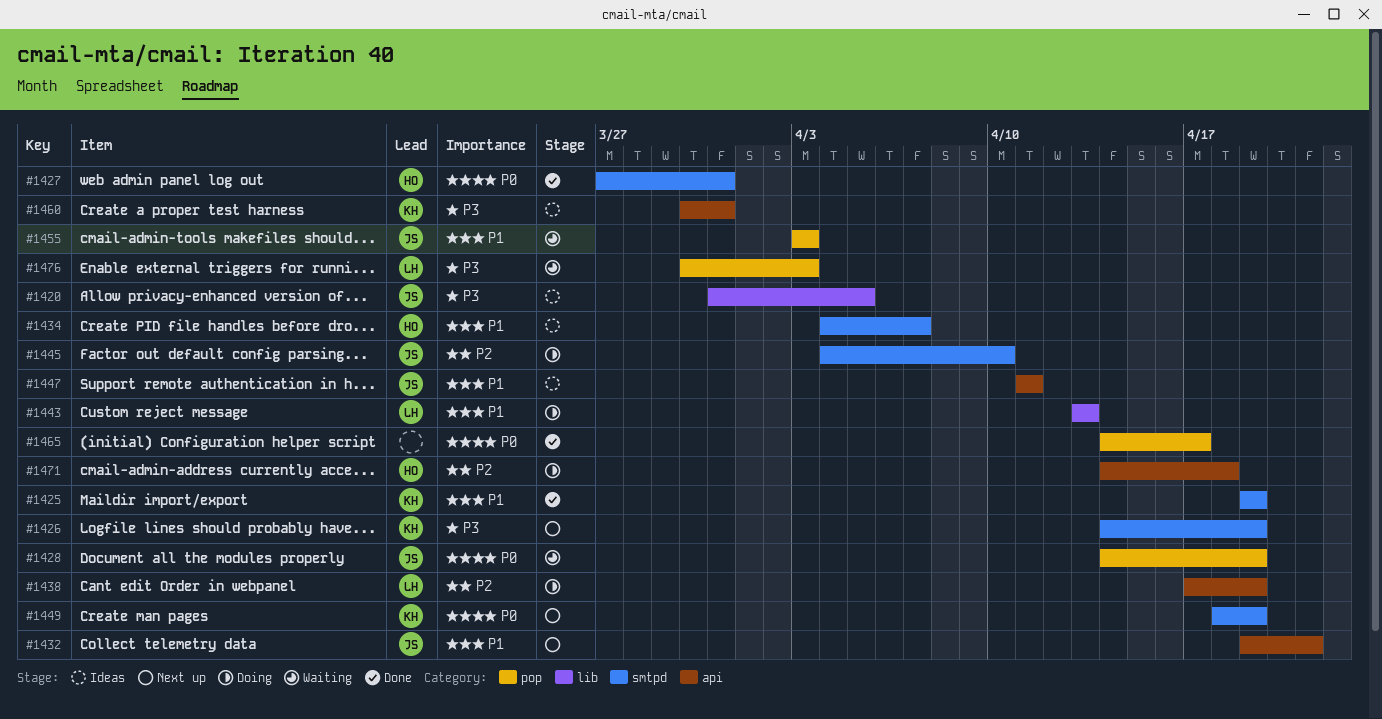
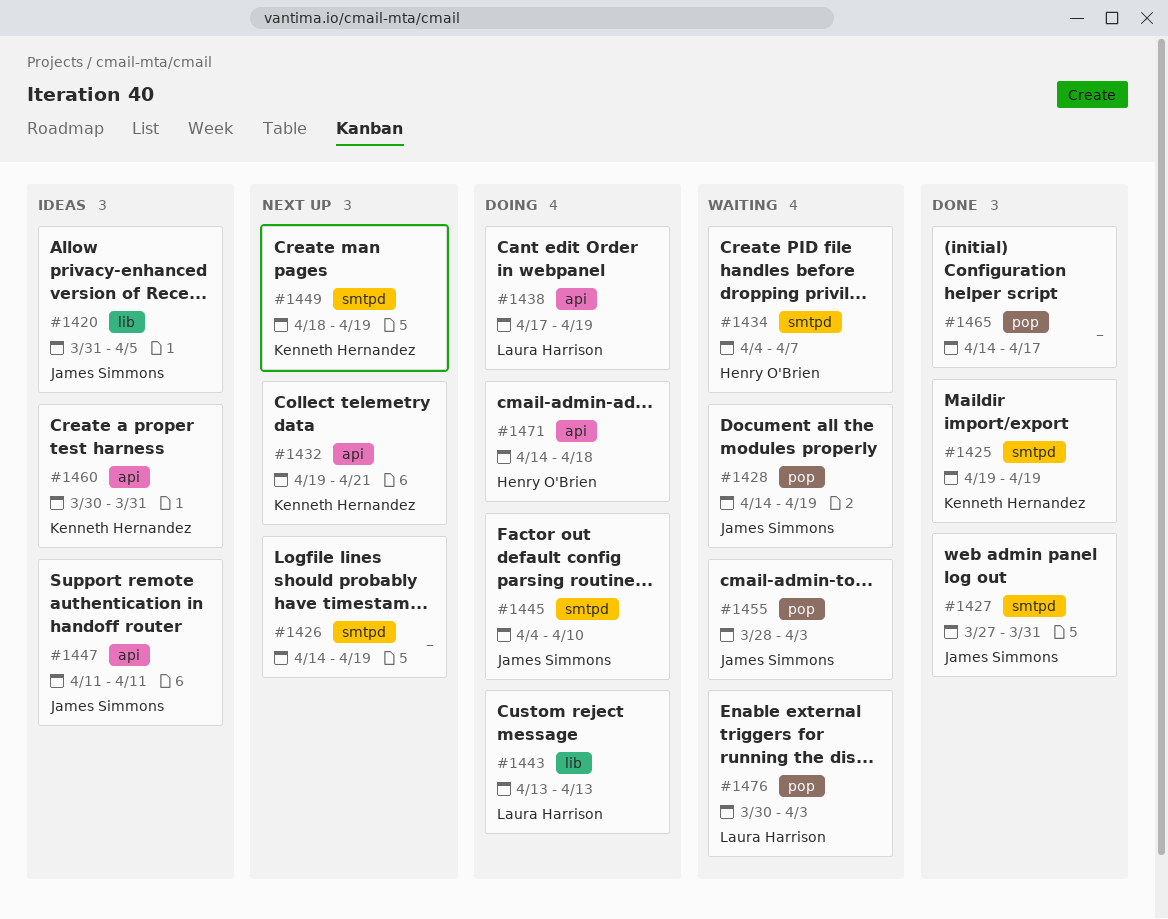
#1426, owner: Kenneth Hernandez -> none
#1427, owner: Henry O'Brien -> James Simmons
#1432, owner: James Simmons -> Kenneth Hernandez
#1434, status: Ideas -> Waiting
#1455, start: Apr 3 -> Mar 28

